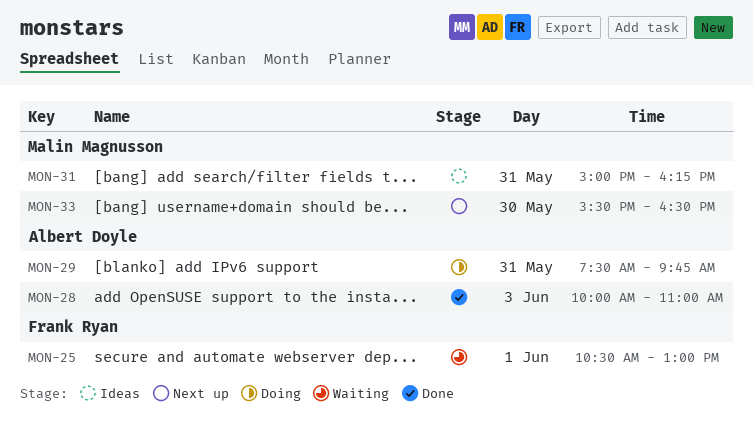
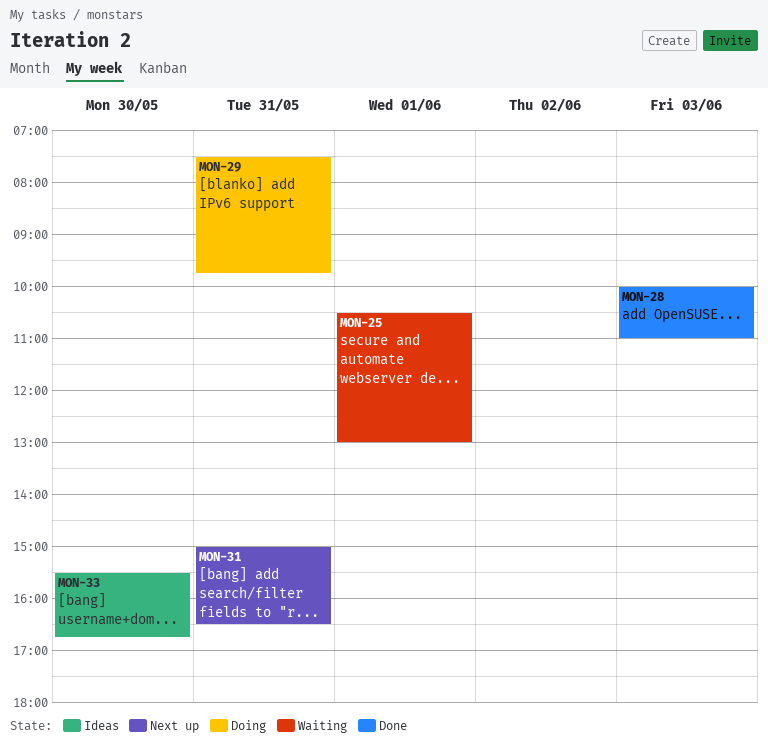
MON-31, status: Ideas -> Next up
MON-31, ends: 16:15 -> 16:30
MON-33, status: Next up -> Ideas
MON-33, ends: 16:30 -> 16:45

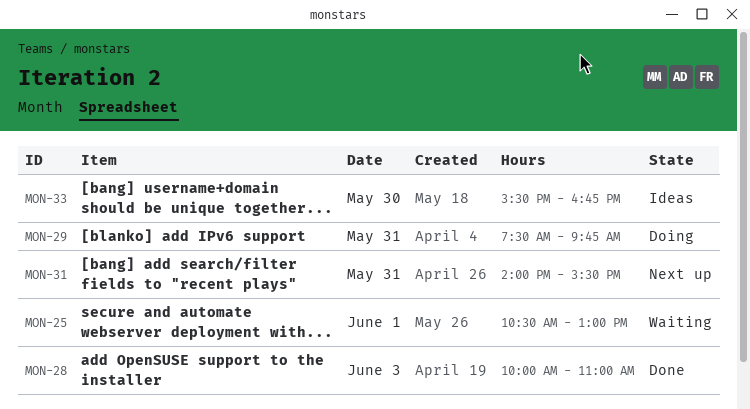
MON-31, begins: 15:00 -> 14:00
MON-31, ends: 16:30 -> 15:30

